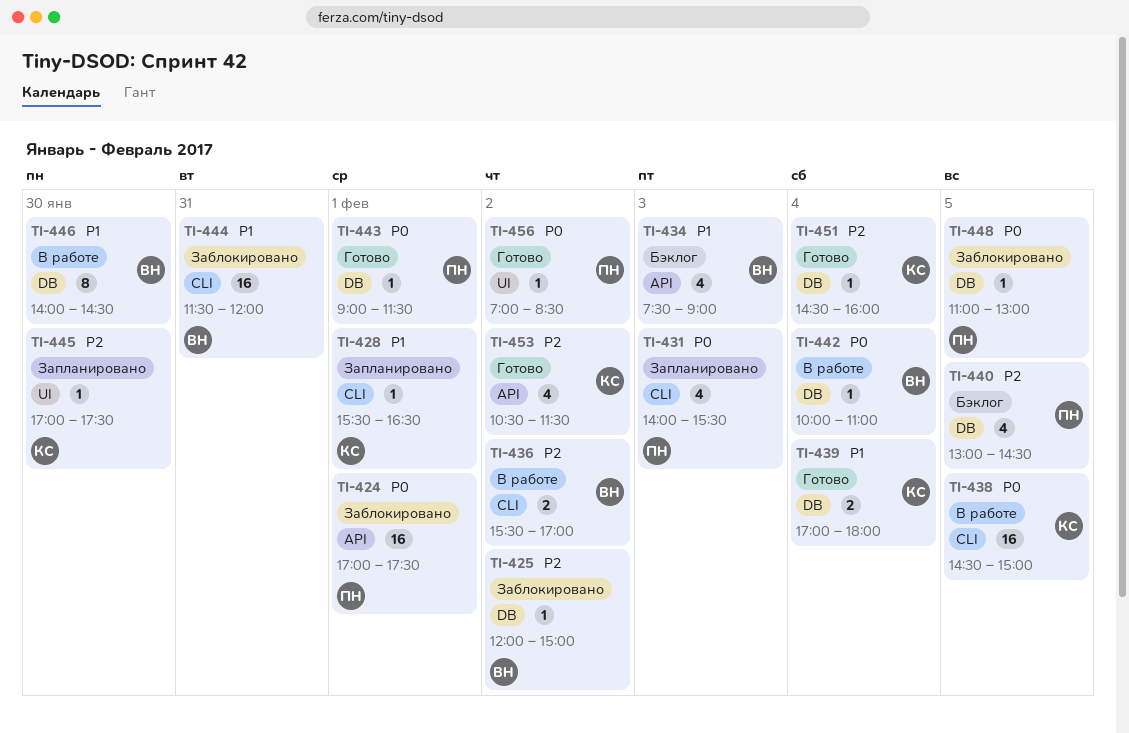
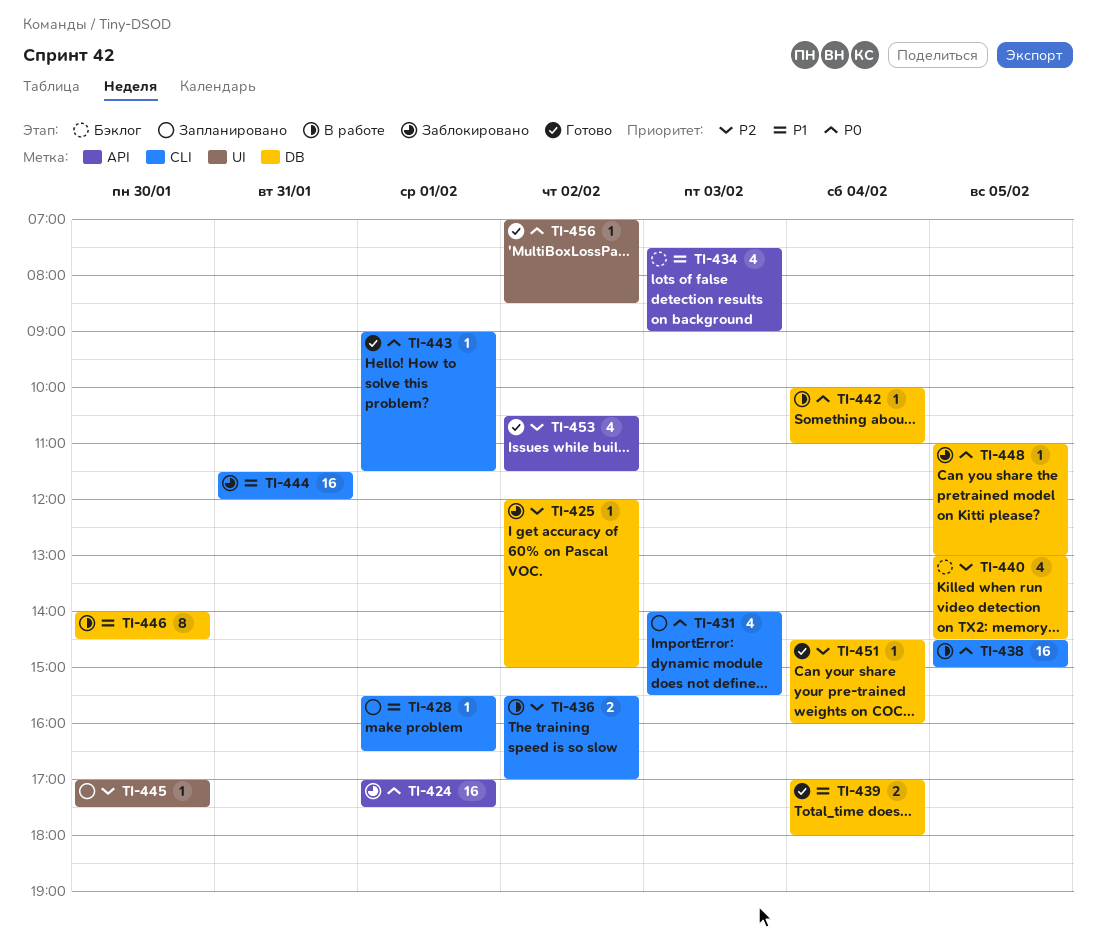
TI-443, label: DB -> CLI

